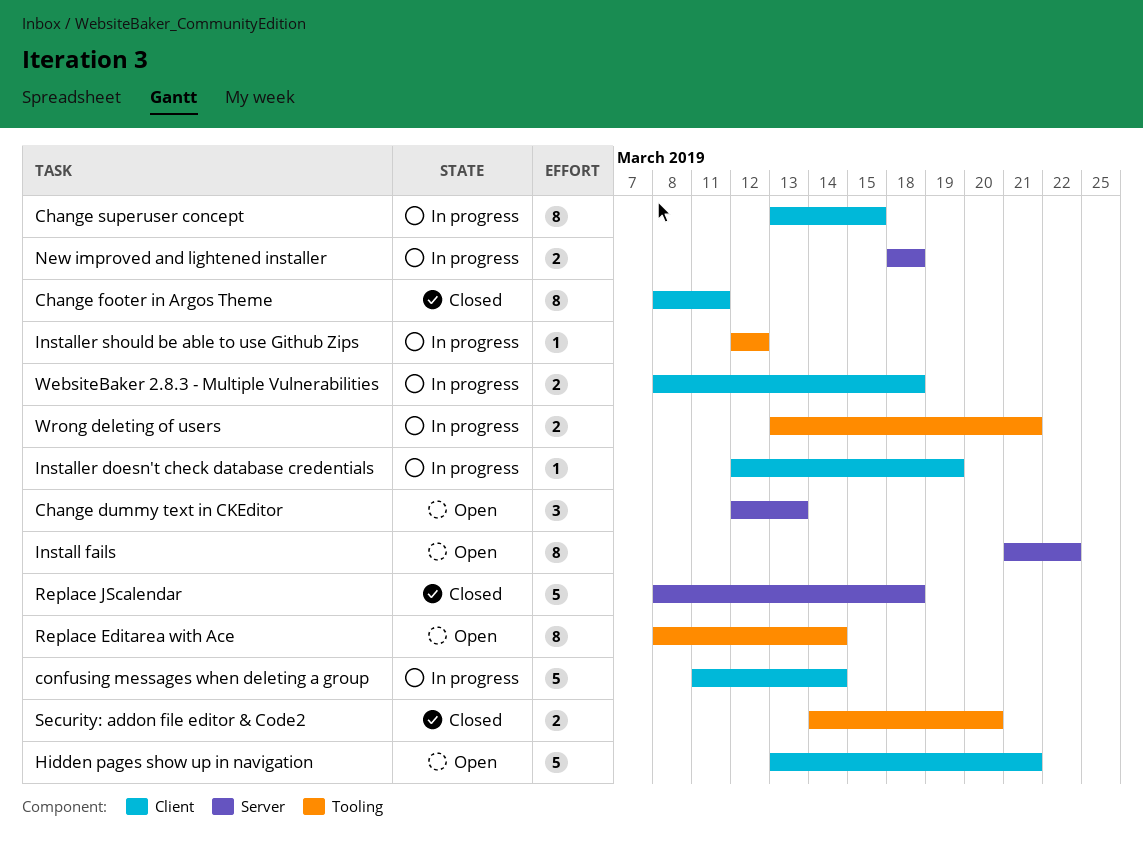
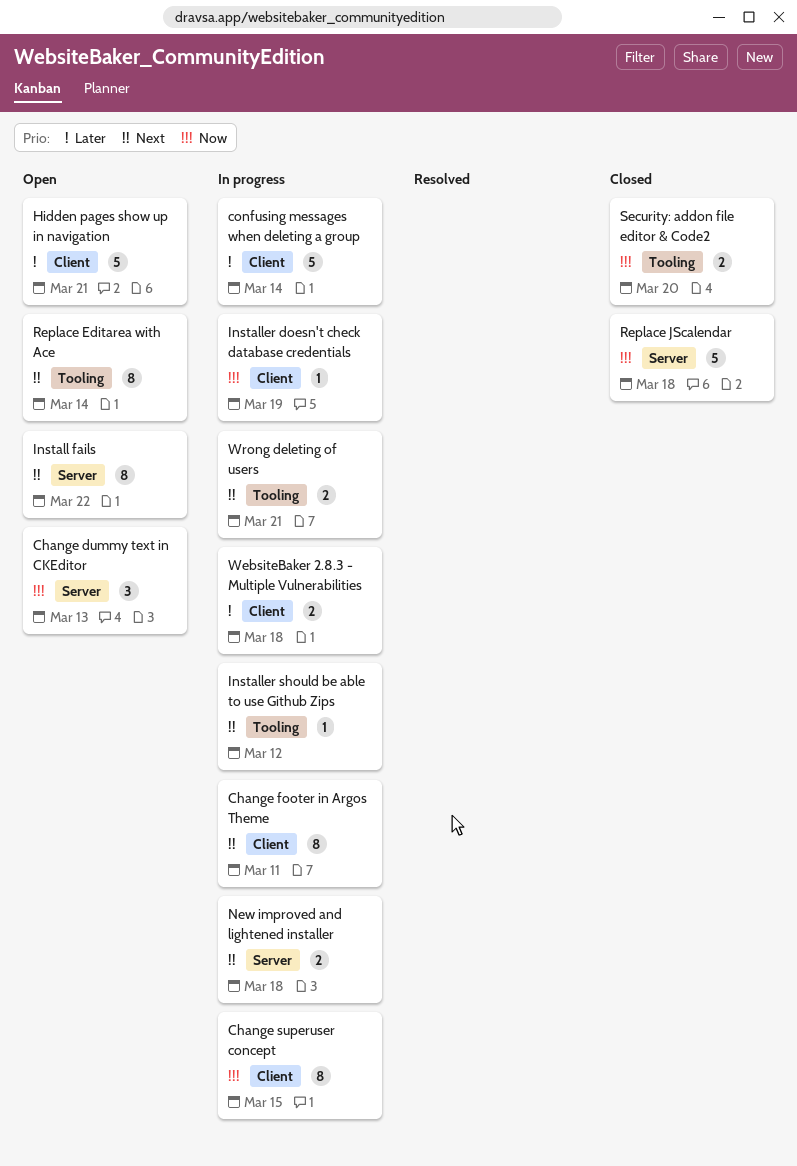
Change footer in Argos Theme, status: Closed -> In progress

